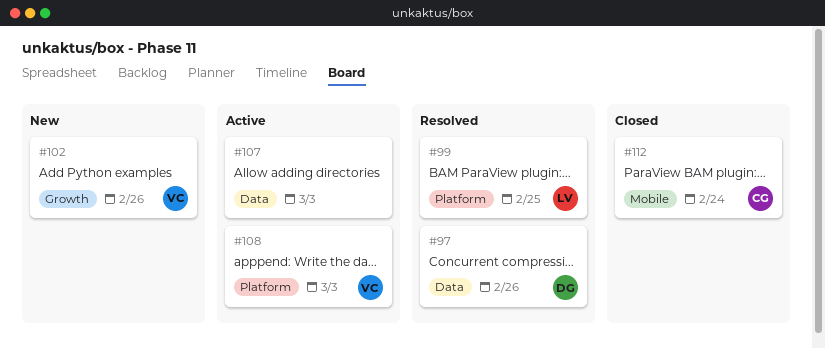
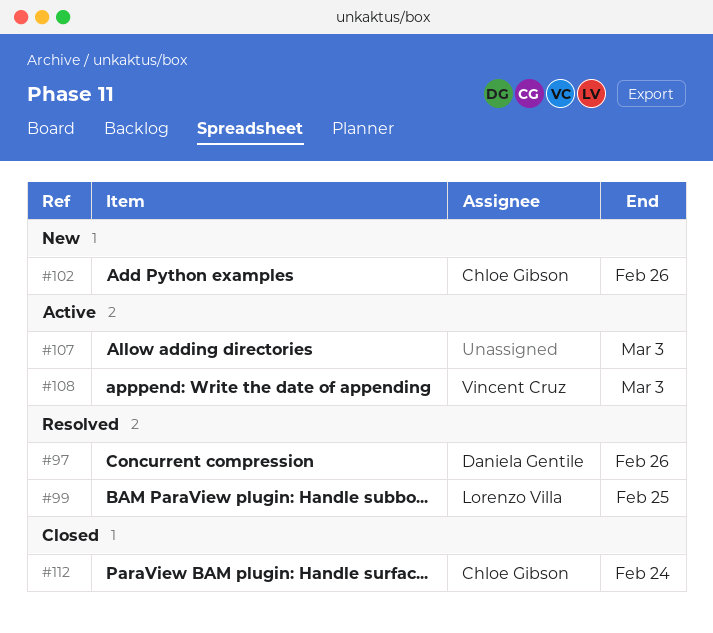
#102, owner: Vincent Cruz -> Chloe Gibson

